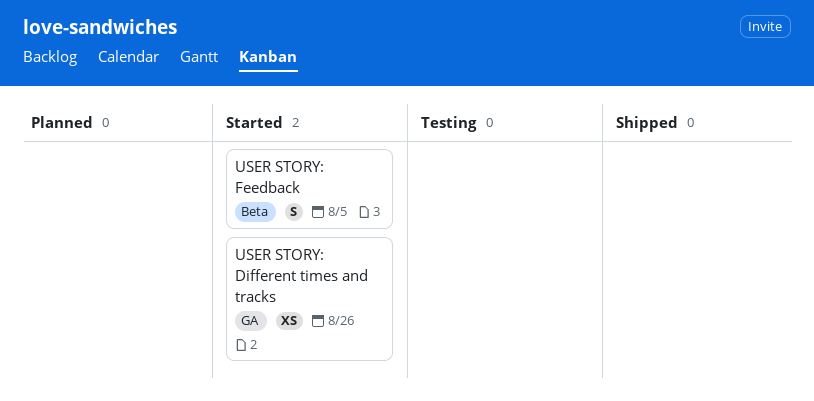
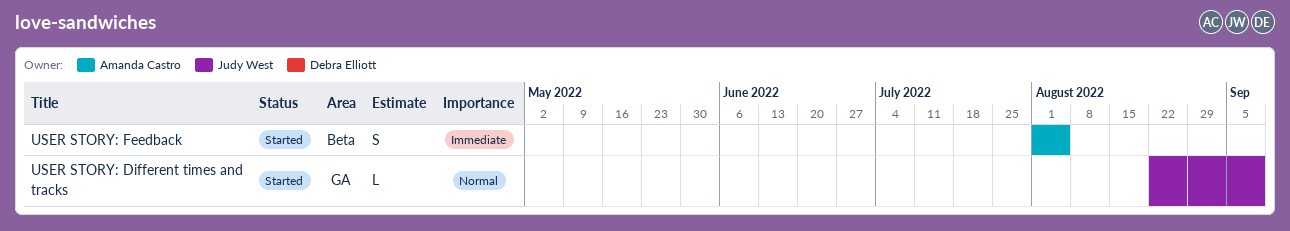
USER STORY: Different times and tracks, estimate: XS -> L
USER STORY: Different times and tracks, due: Aug 26 -> Sep 9

